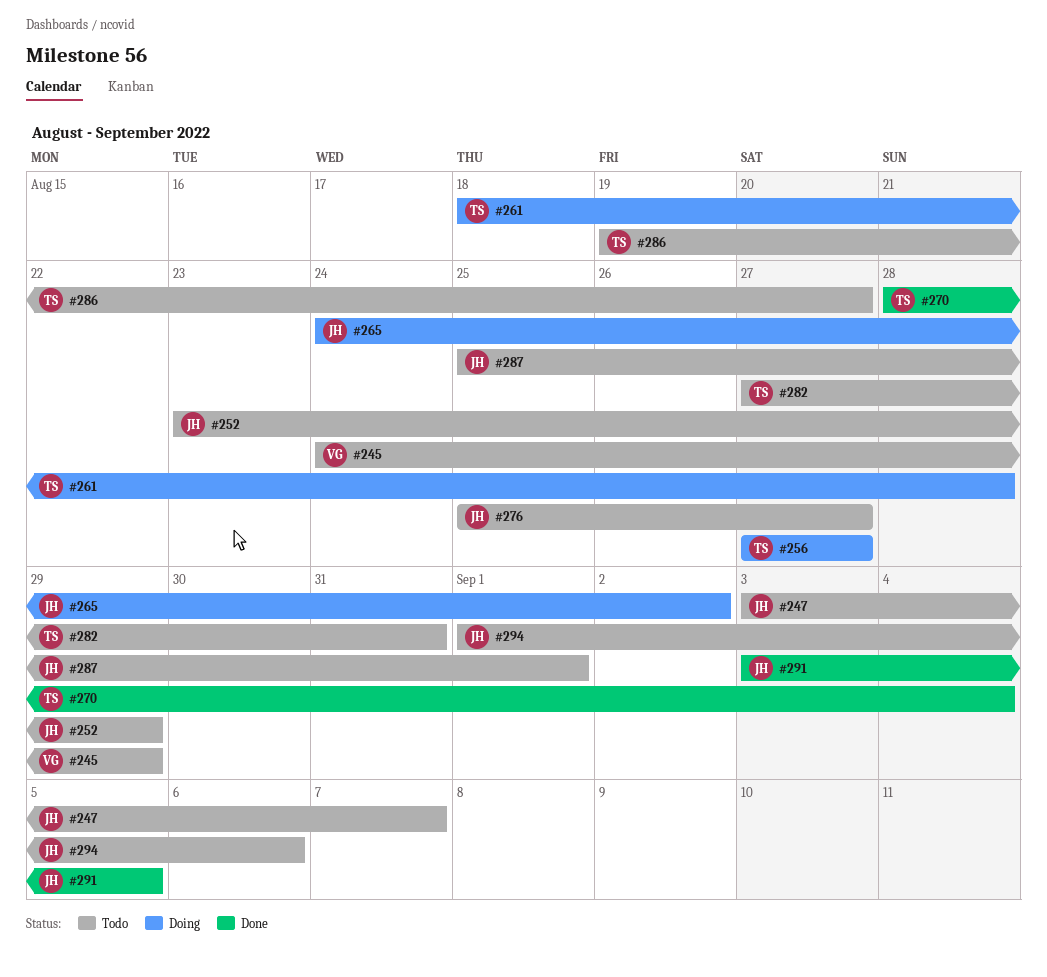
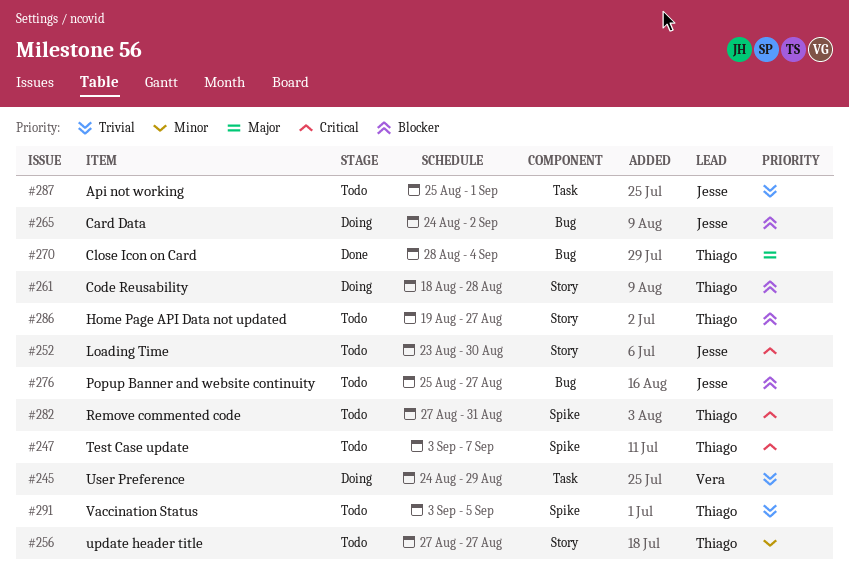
#245, status: Todo -> Doing
#247, owner: Jesse -> Thiago
#252, due: Aug 29 -> Aug 30
#256, status: Doing -> Todo
#291, status: Done -> Todo
#291, owner: Jesse -> Thiago
#294: present -> none

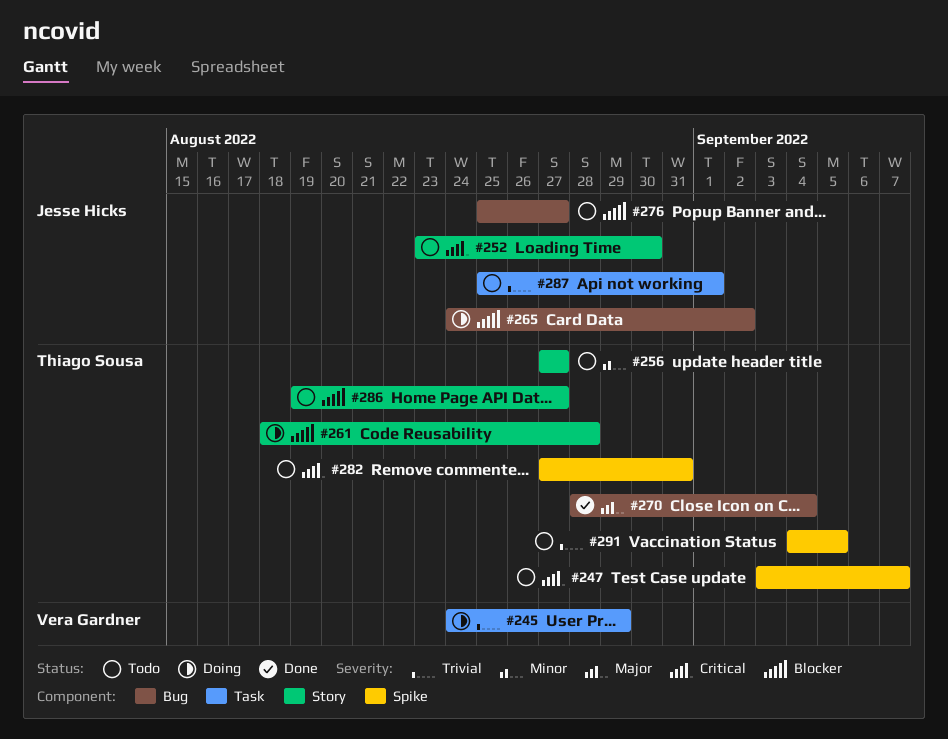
#291, start: Sep 3 -> Sep 4

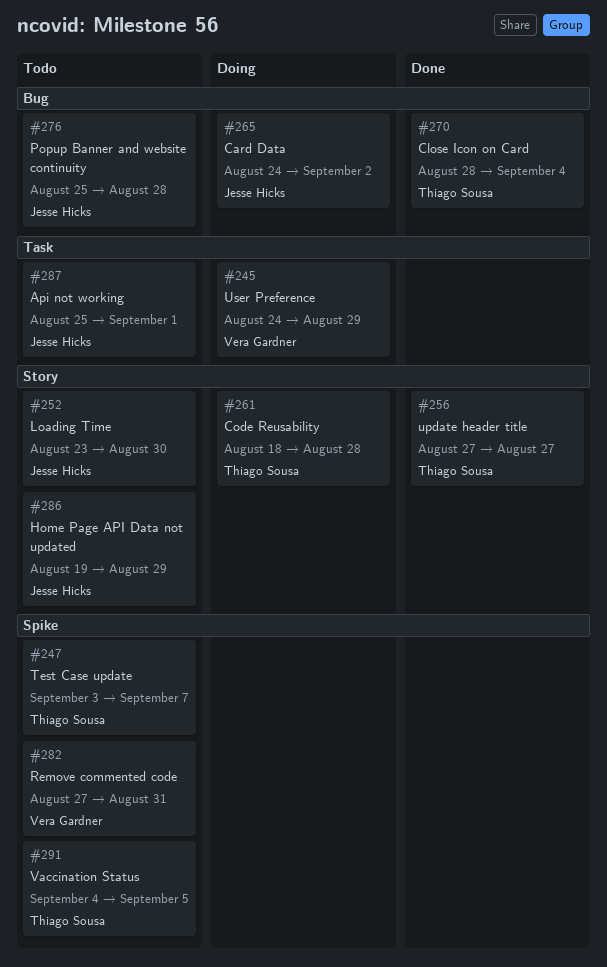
#256, status: Todo -> Done
#276, due: Aug 27 -> Aug 28
#282, owner: Thiago Sousa -> Vera Gardner
#286, owner: Thiago Sousa -> Jesse Hicks
#286, due: Aug 27 -> Aug 29

